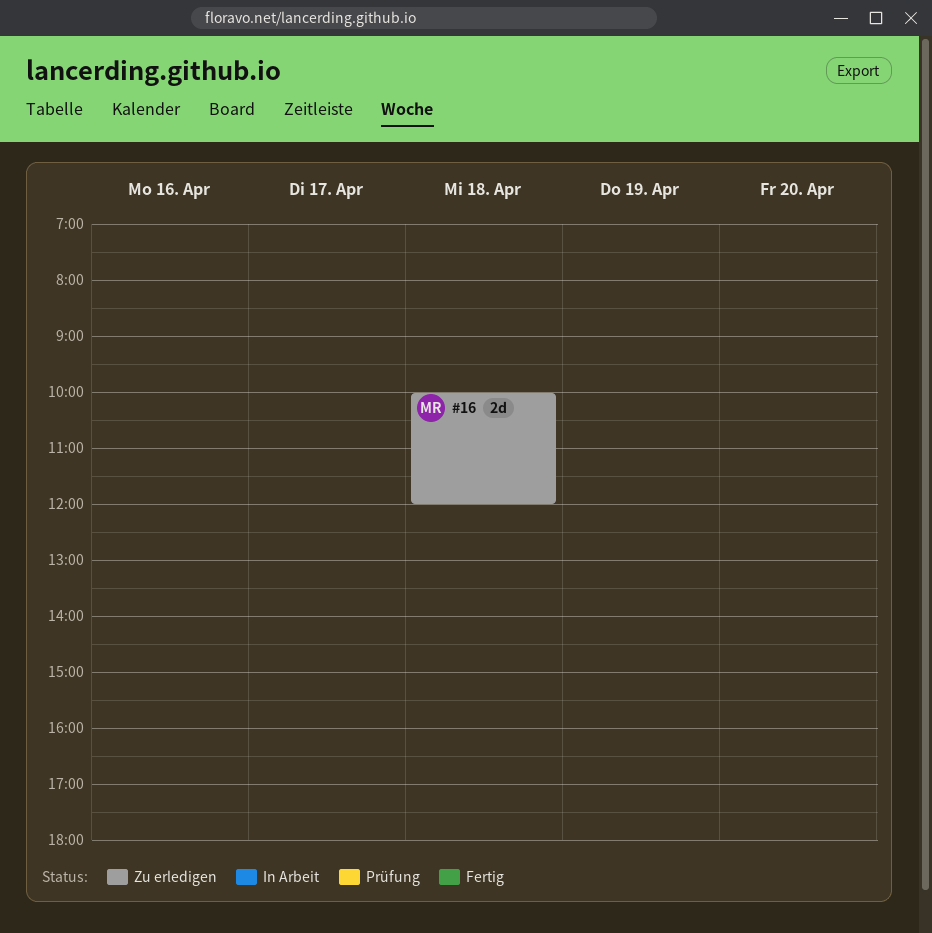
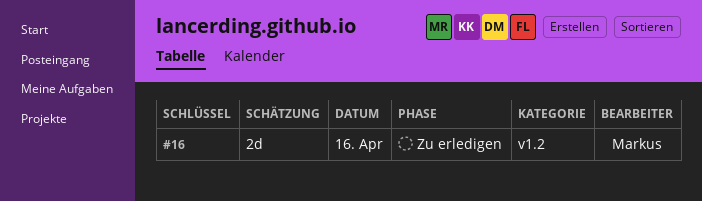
#16, day: Apr 18 -> Apr 16

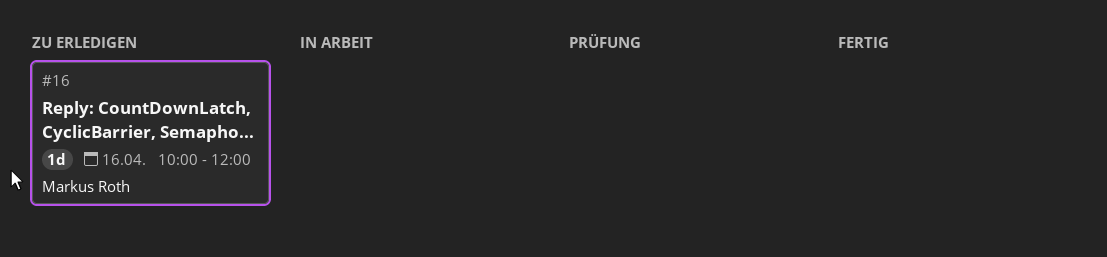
#16, estimate: 2d -> 1d

